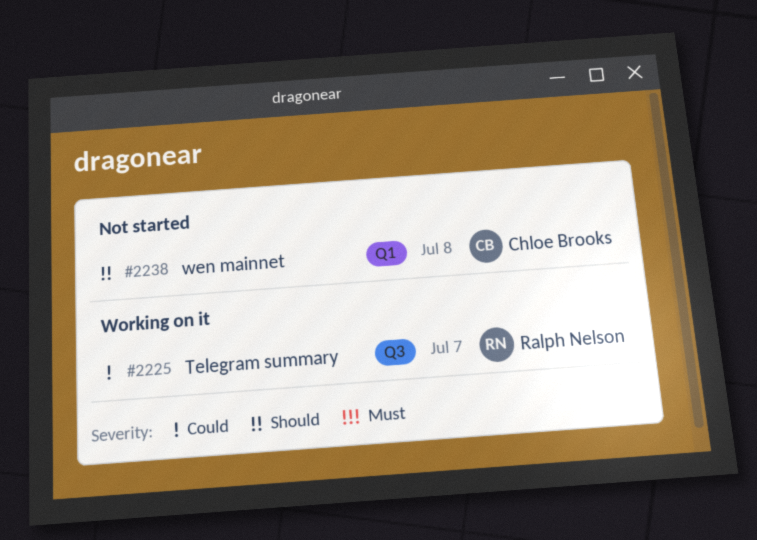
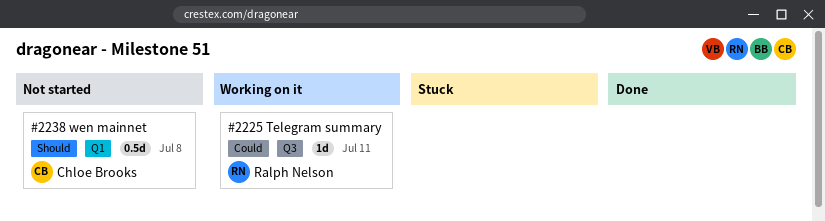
#2225, due: Jul 7 -> Jul 11

